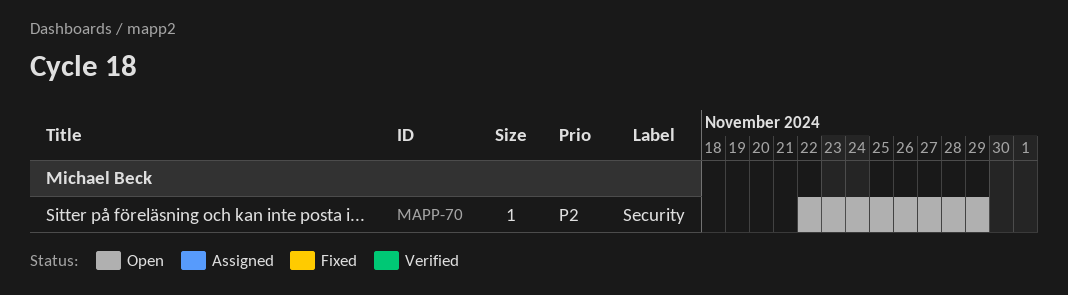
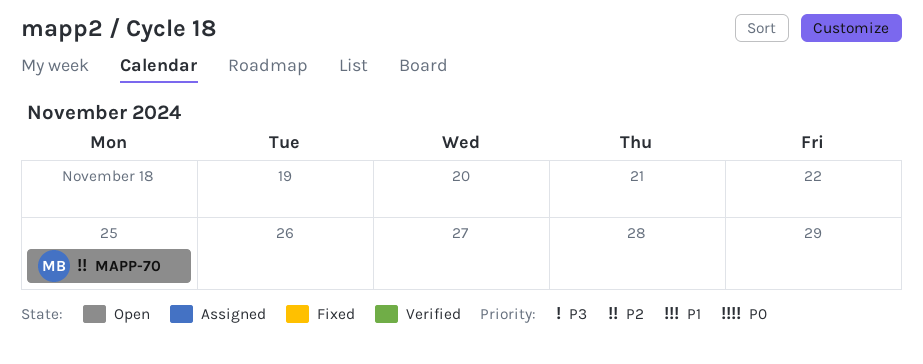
MAPP-70, start: Nov 22 -> Nov 25
MAPP-70, due: Nov 29 -> Nov 25

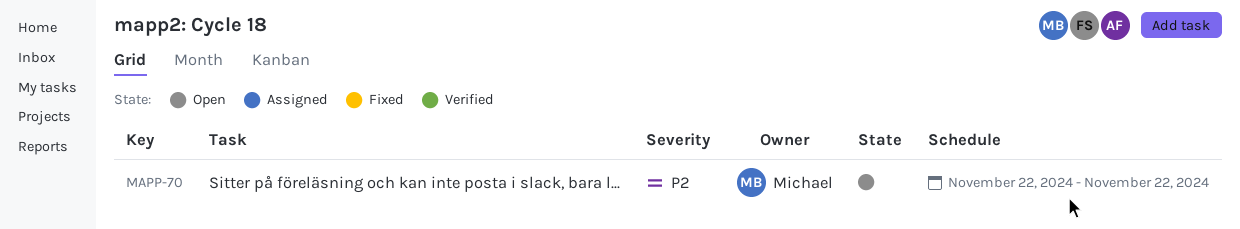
MAPP-70, start: Nov 25 -> Nov 22
MAPP-70, due: Nov 25 -> Nov 22

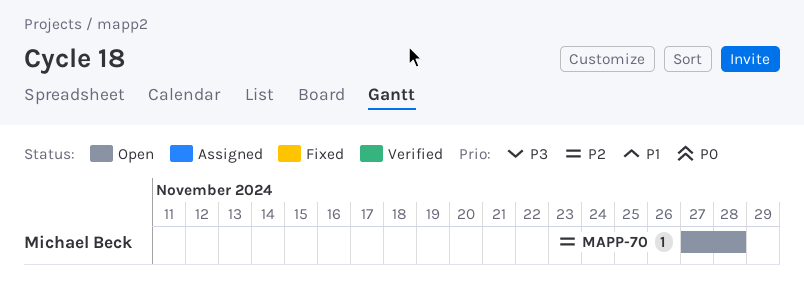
MAPP-70, start: Nov 22 -> Nov 27
MAPP-70, due: Nov 22 -> Nov 28

